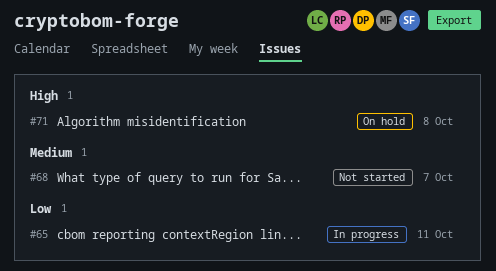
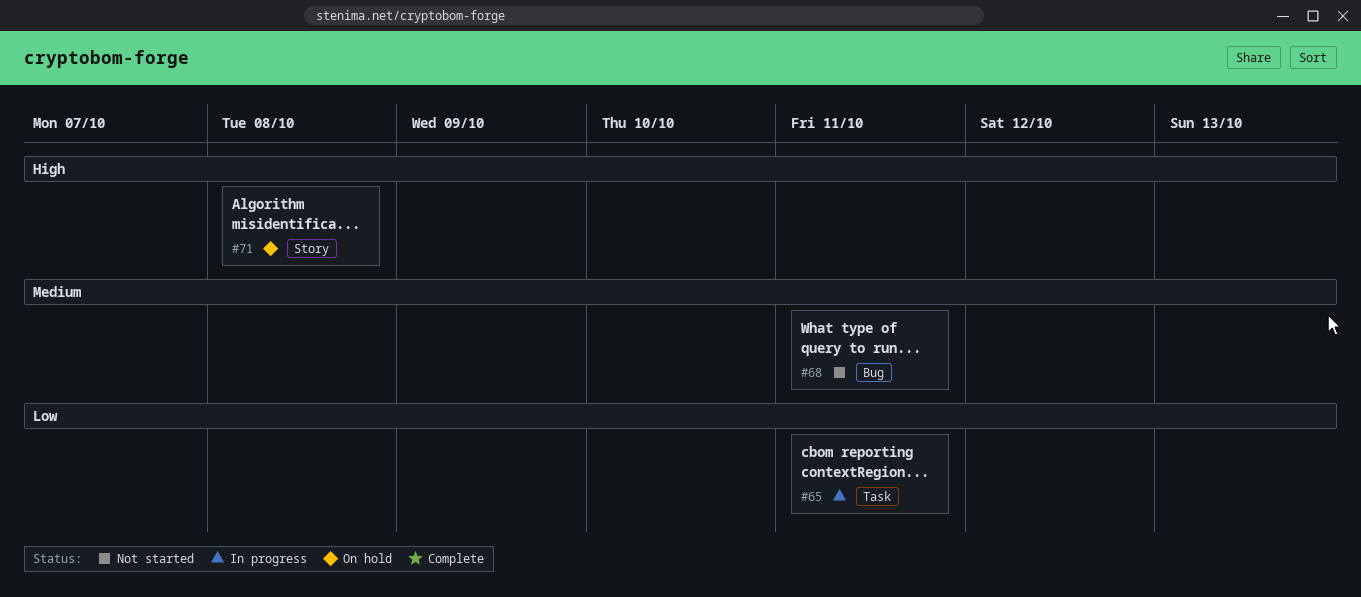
#68, due: Oct 7 -> Oct 11

